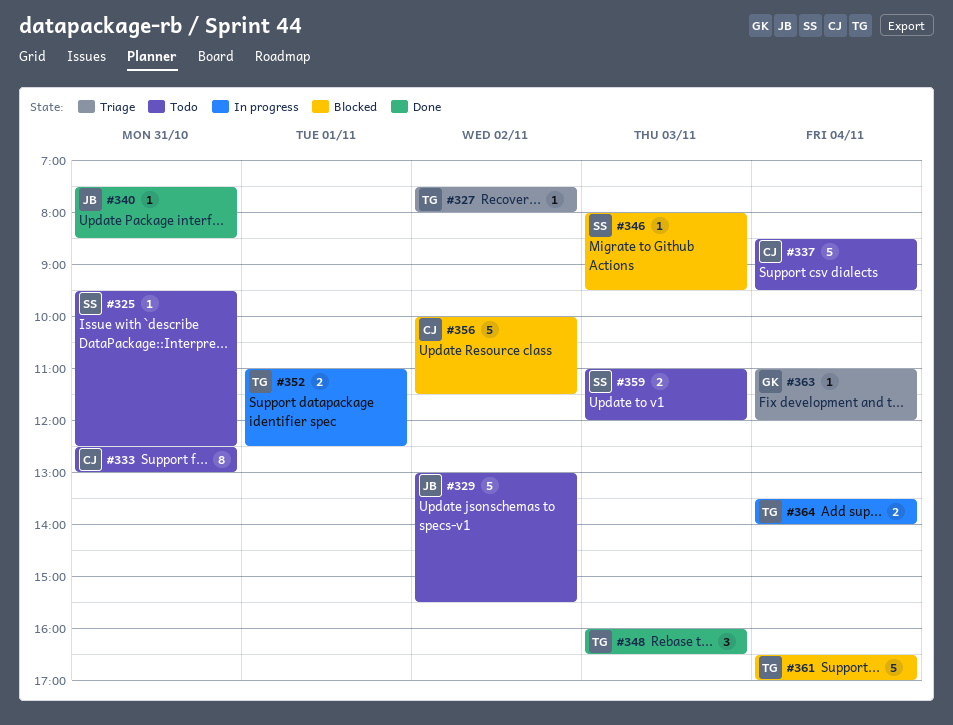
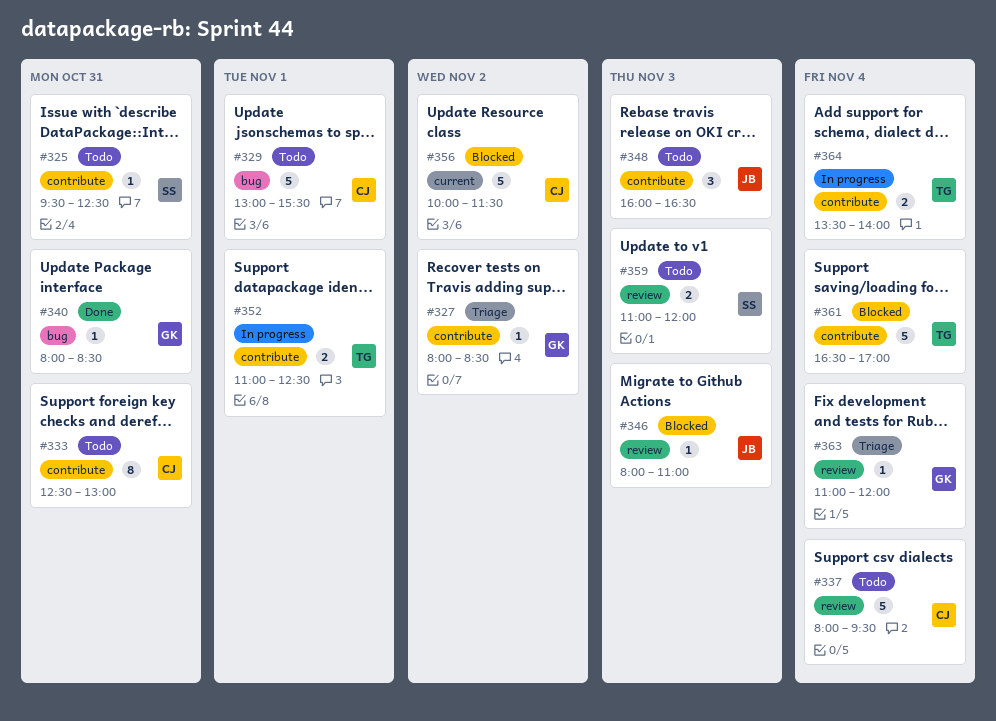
#327, owner: TG -> GK
#327, begins: 07:30 -> 08:00
#327, ends: 08:00 -> 08:30
#329, owner: JB -> CJ
#329, day: Nov 2 -> Nov 1
#337, begins: 08:30 -> 08:00
#340, owner: JB -> GK
#340, begins: 07:30 -> 08:00
#346, owner: SS -> JB
#346, ends: 09:30 -> 11:00
#348, status: Done -> Todo
#348, owner: TG -> JB

